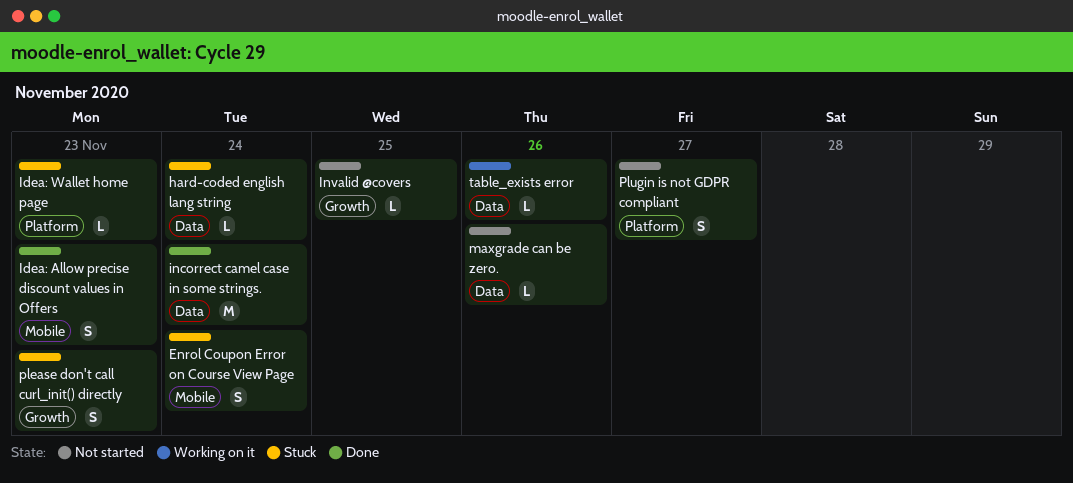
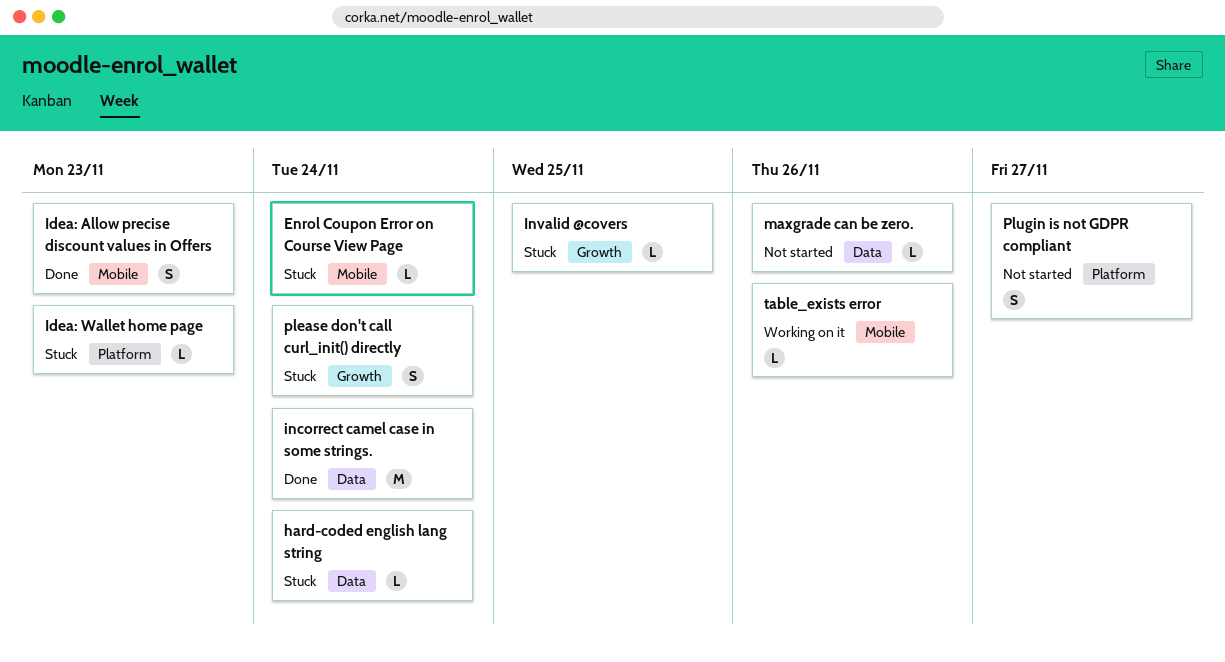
Enrol Coupon Error on Course View Page, estimate: S -> L
Invalid @covers, status: Not started -> Stuck
please don't call curl_init() directly, due: Nov 23 -> Nov 24
table_exists error, label: Data -> Mobile

